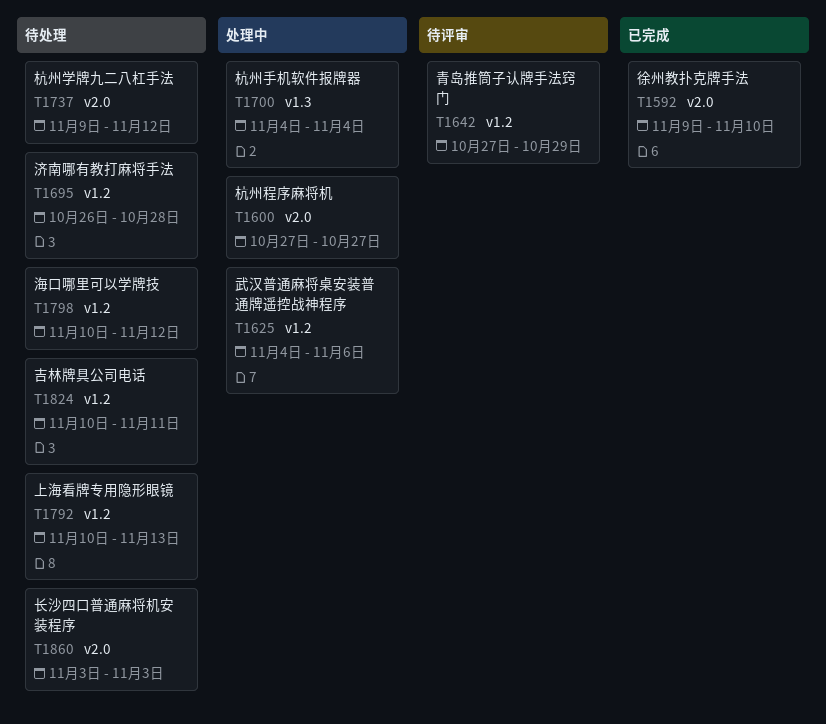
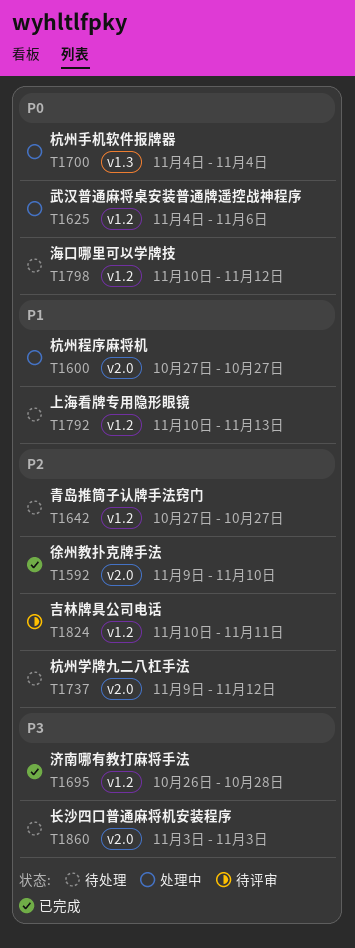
T1642, status: 待评审 -> 待处理
T1642, due: Oct 29 -> Oct 27
T1695, status: 待处理 -> 已完成
T1824, status: 待处理 -> 待评审

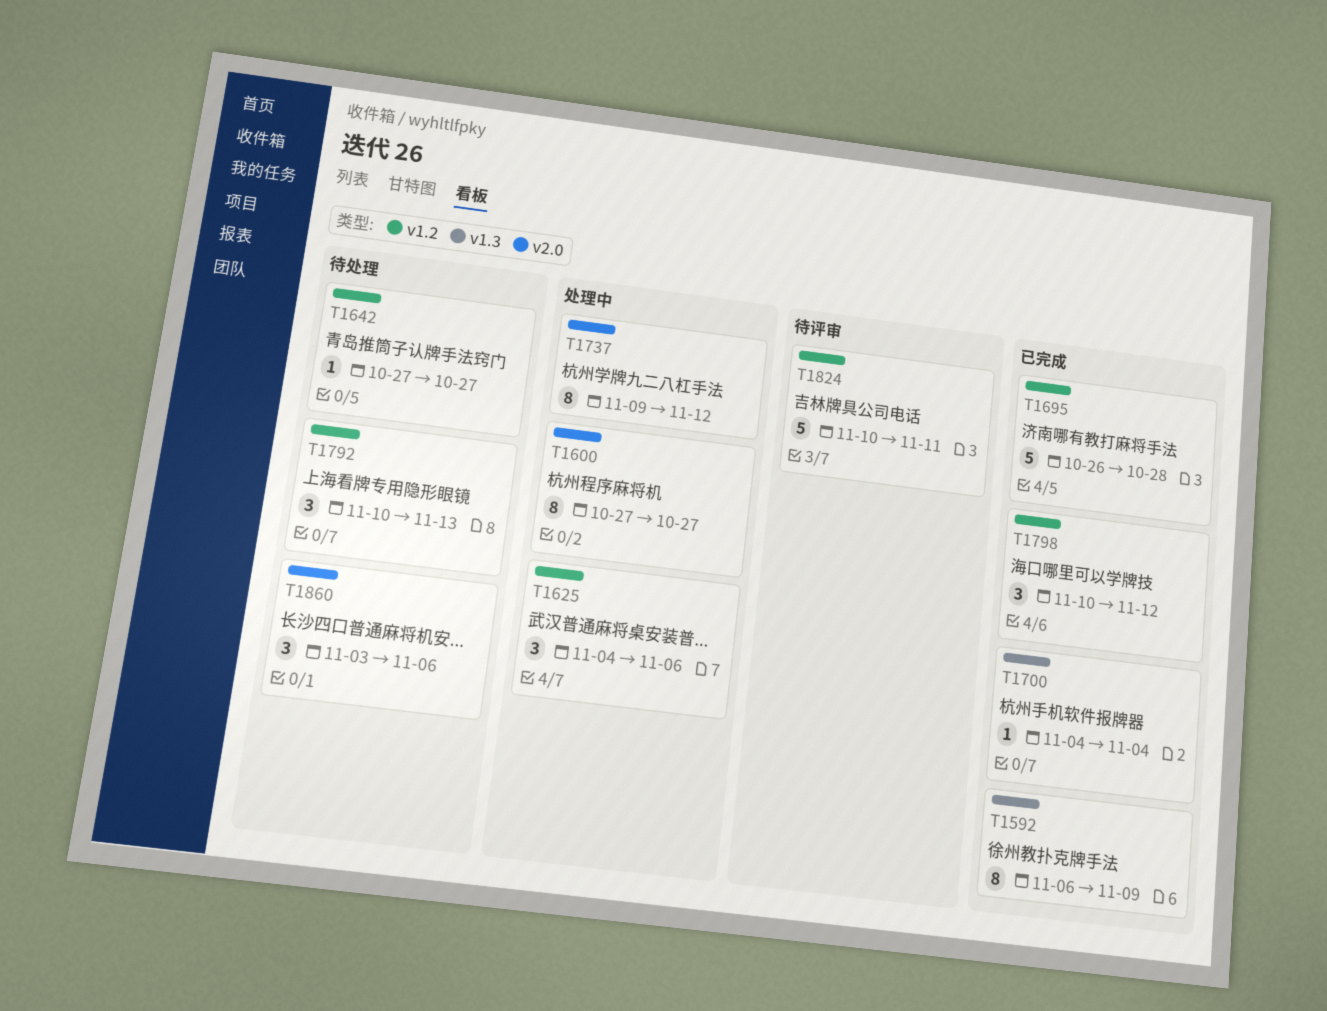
T1592, label: v2.0 -> v1.3
T1592, start: Nov 9 -> Nov 6
T1592, due: Nov 10 -> Nov 9
T1700, status: 处理中 -> 已完成
T1737, status: 待处理 -> 处理中
T1798, status: 待处理 -> 已完成
T1860, due: Nov 3 -> Nov 6

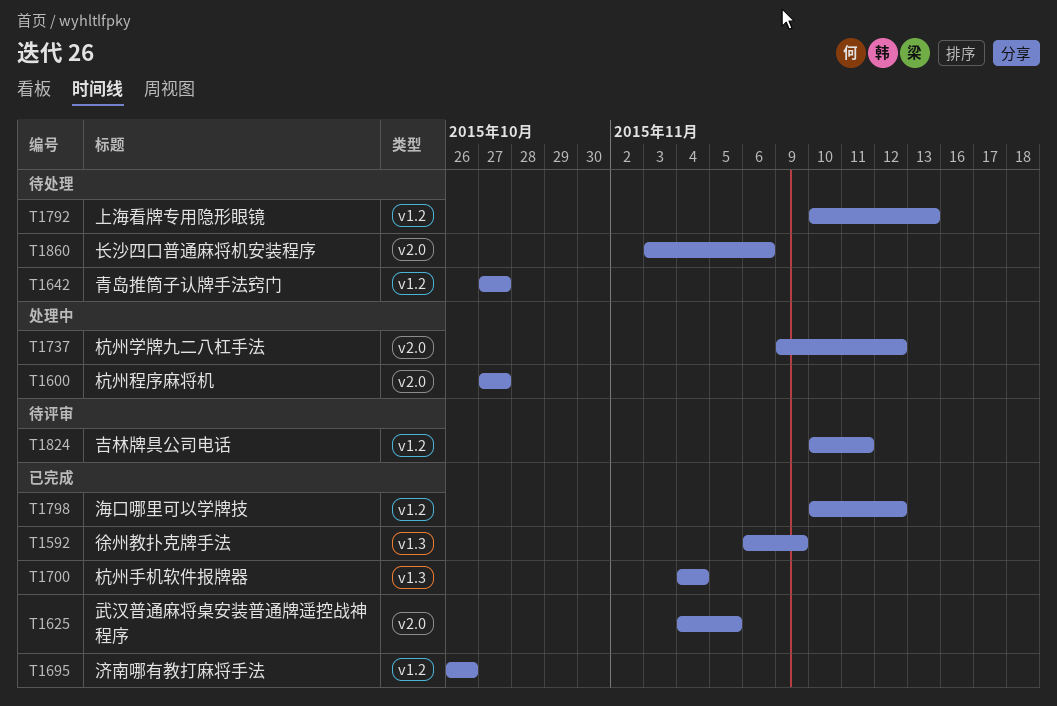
T1625, status: 处理中 -> 已完成
T1625, label: v1.2 -> v2.0
T1625, due: Nov 6 -> Nov 5
T1695, due: Oct 28 -> Oct 26

